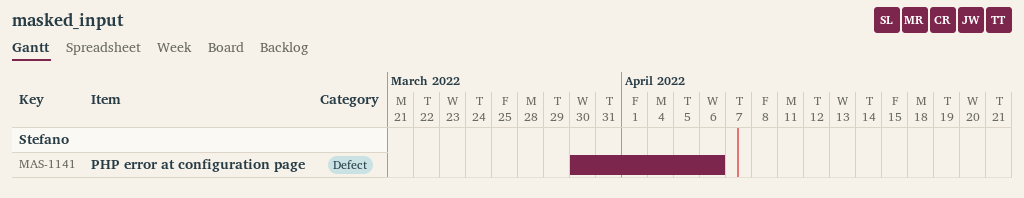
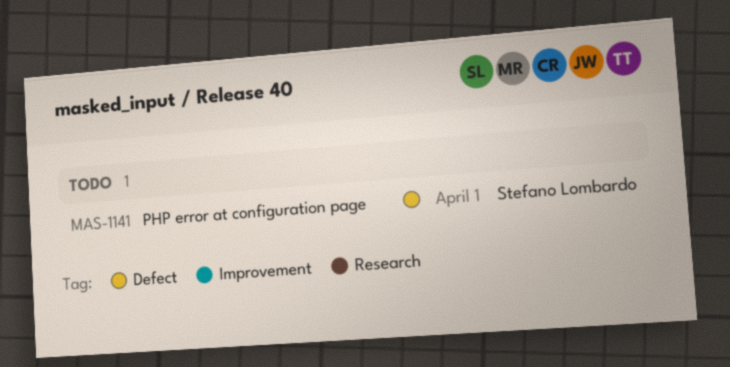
MAS-1141, due: Apr 6 -> Apr 1

